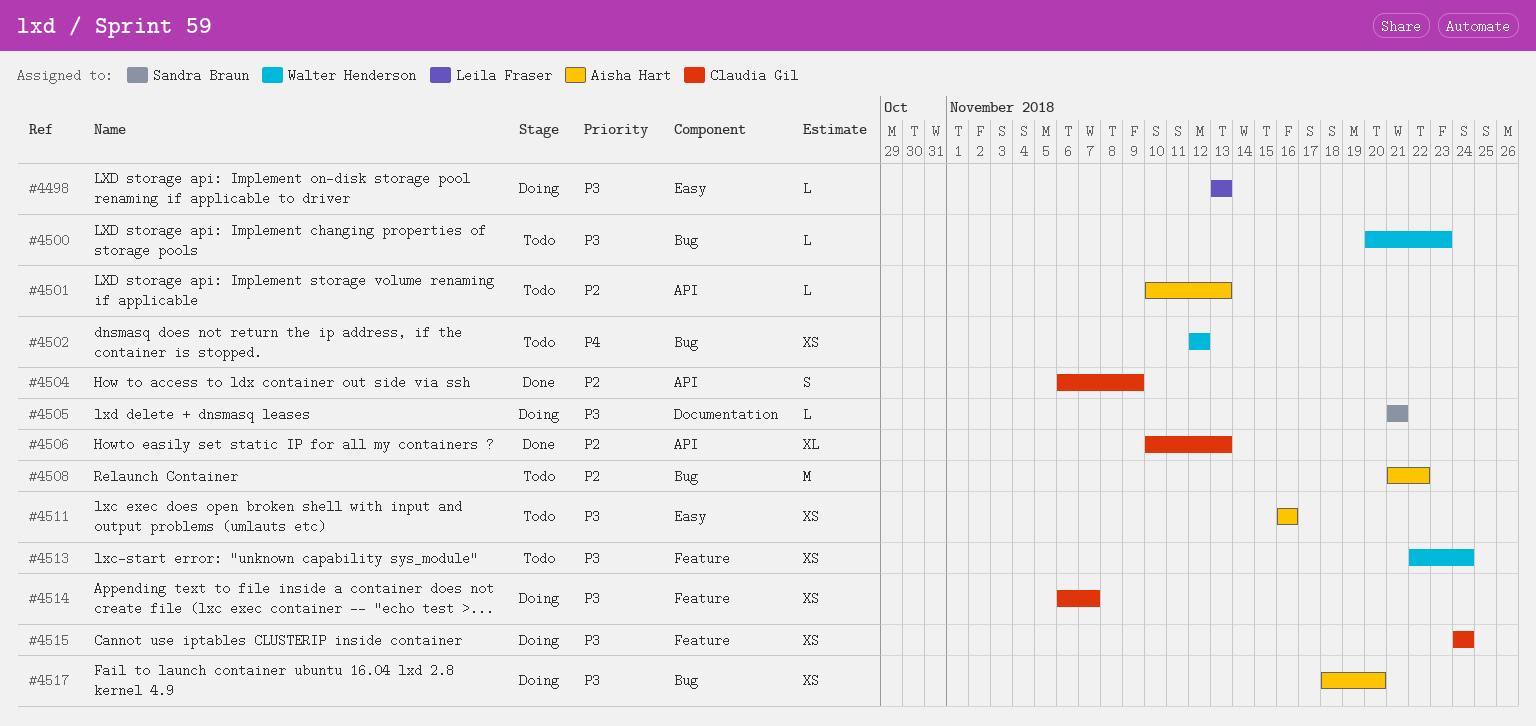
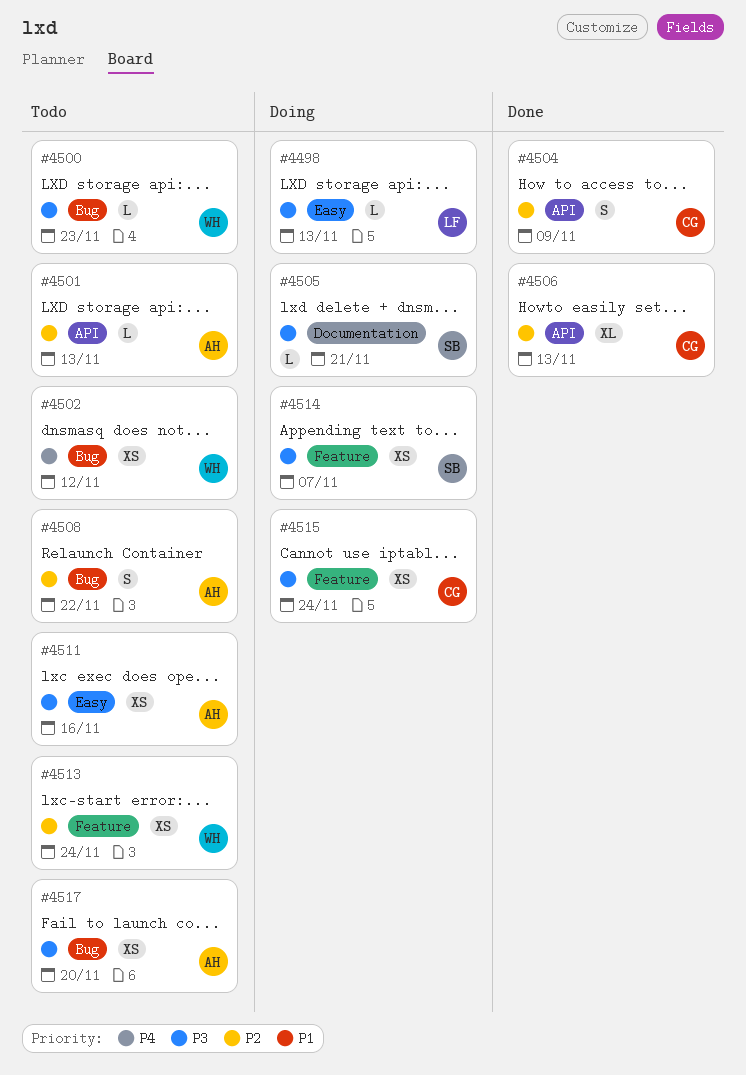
#4508, estimate: M -> S
#4513, priority: P3 -> P2
#4514, owner: Claudia Gil -> Sandra Braun
#4517, status: Doing -> Todo

